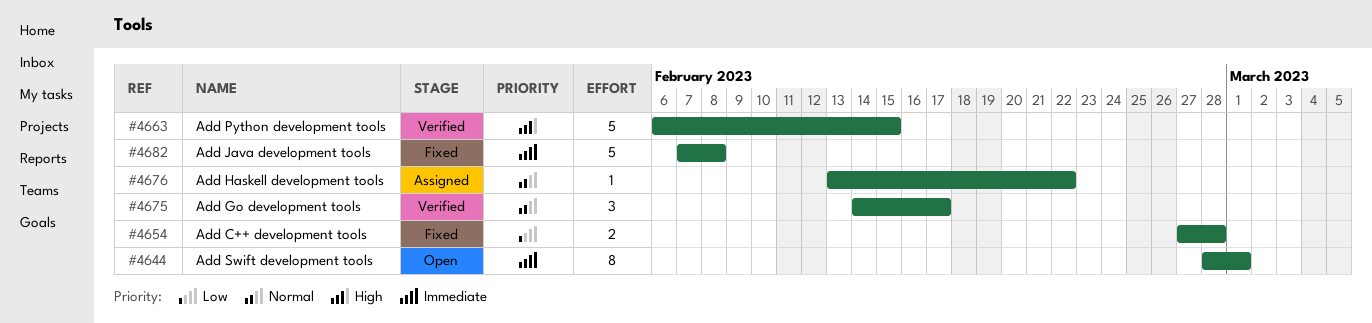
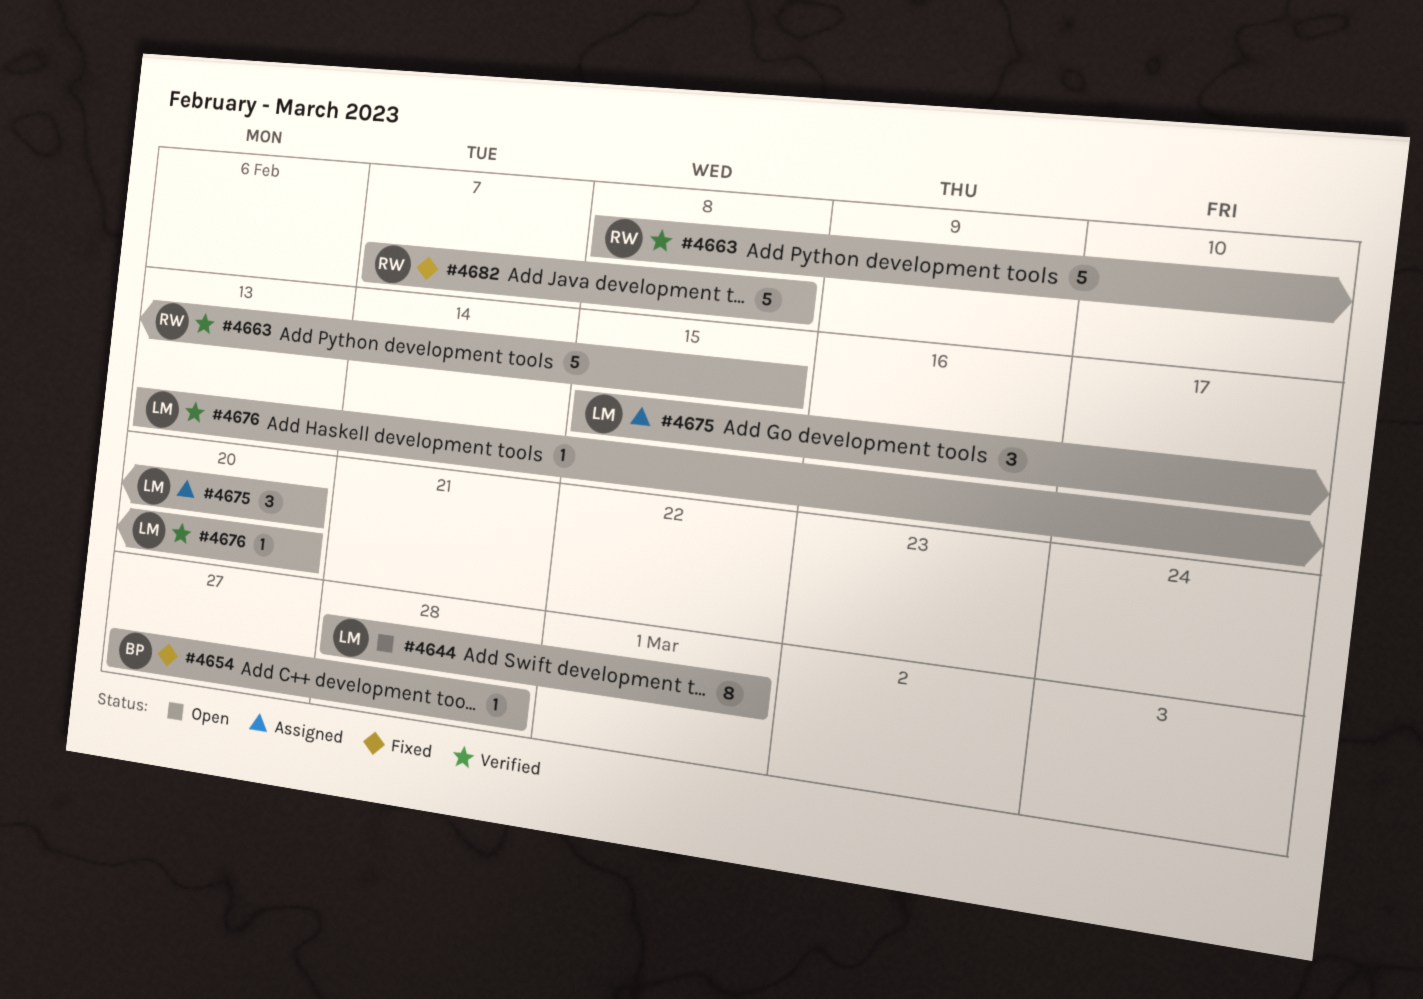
#4654, estimate: 2 -> 1
#4663, start: Feb 6 -> Feb 8
#4675, status: Verified -> Assigned
#4675, start: Feb 14 -> Feb 15
#4675, due: Feb 17 -> Feb 20
#4676, status: Assigned -> Verified
#4676, due: Feb 22 -> Feb 20

